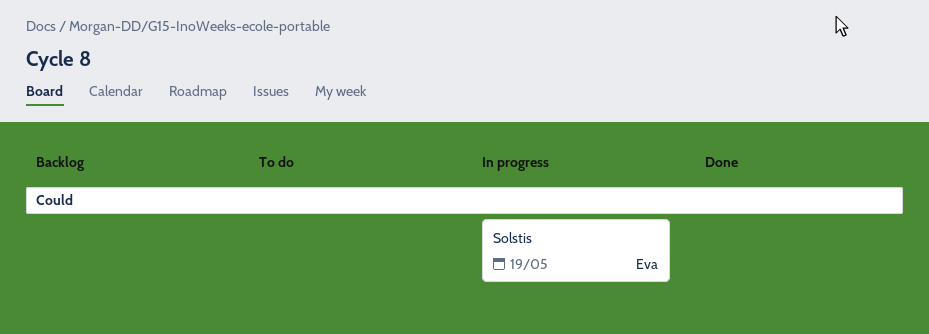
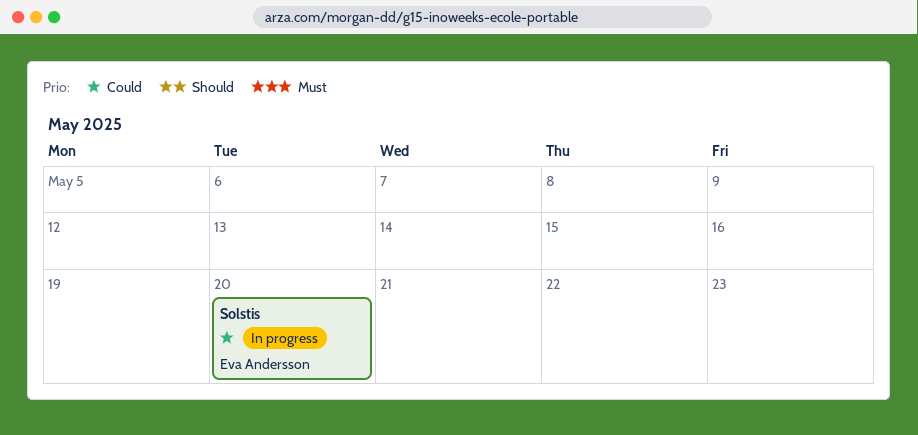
Solstis, due: May 19 -> May 20

